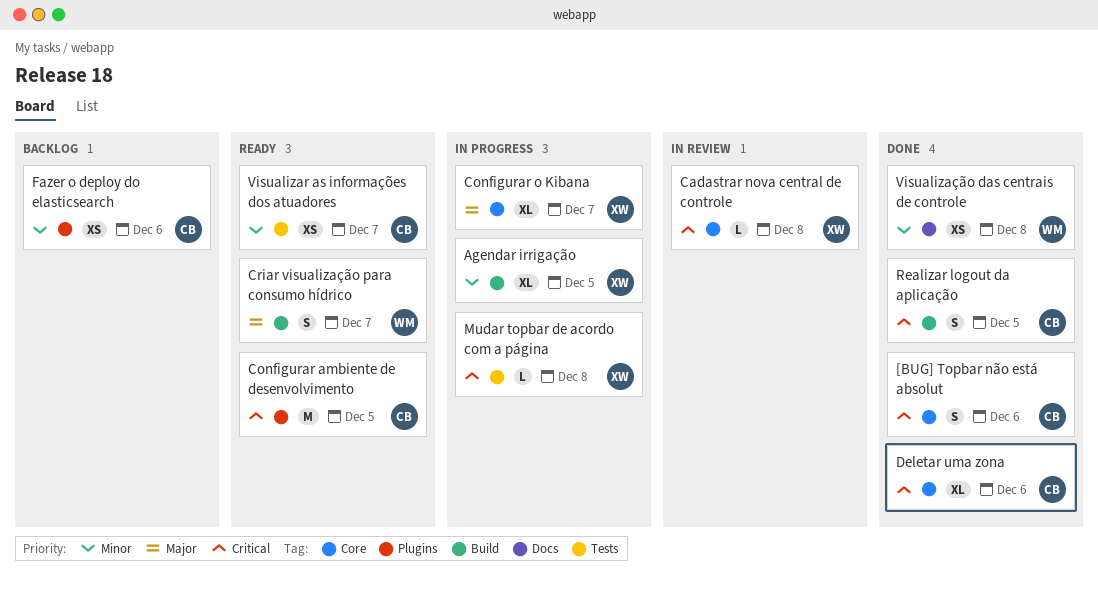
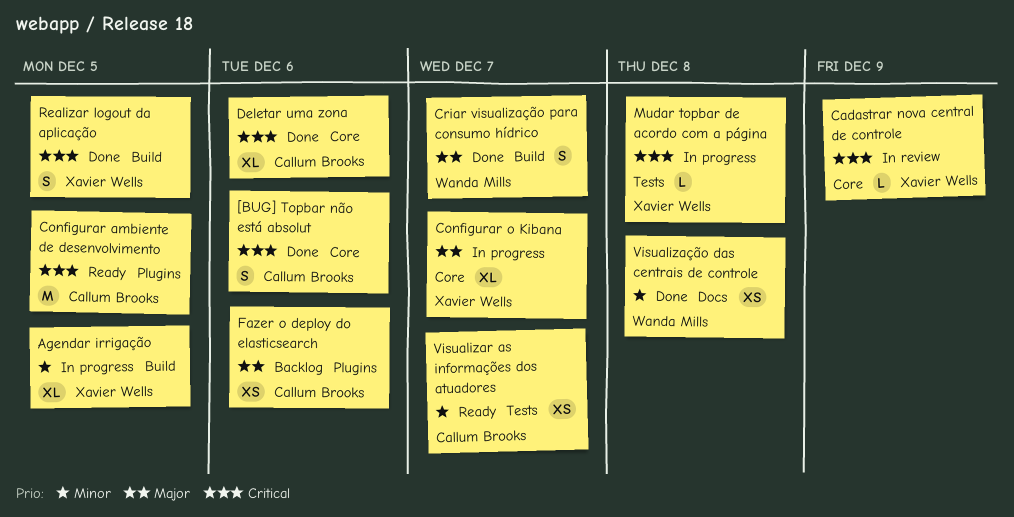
Cadastrar nova central de controle, due: Dec 8 -> Dec 9
Criar visualização para consumo hídrico, status: Ready -> Done
Fazer o deploy do elasticsearch, priority: Minor -> Major
Realizar logout da aplicação, owner: Callum Brooks -> Xavier Wells

